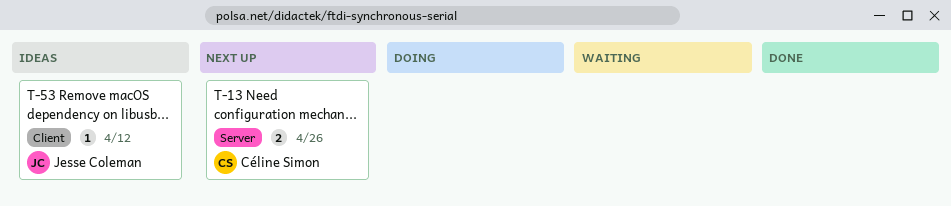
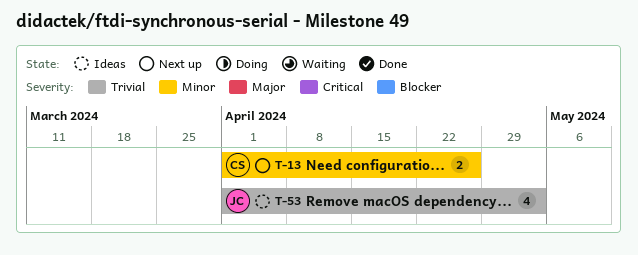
T-53, estimate: 1 -> 4
T-53, due: Apr 12 -> May 3

